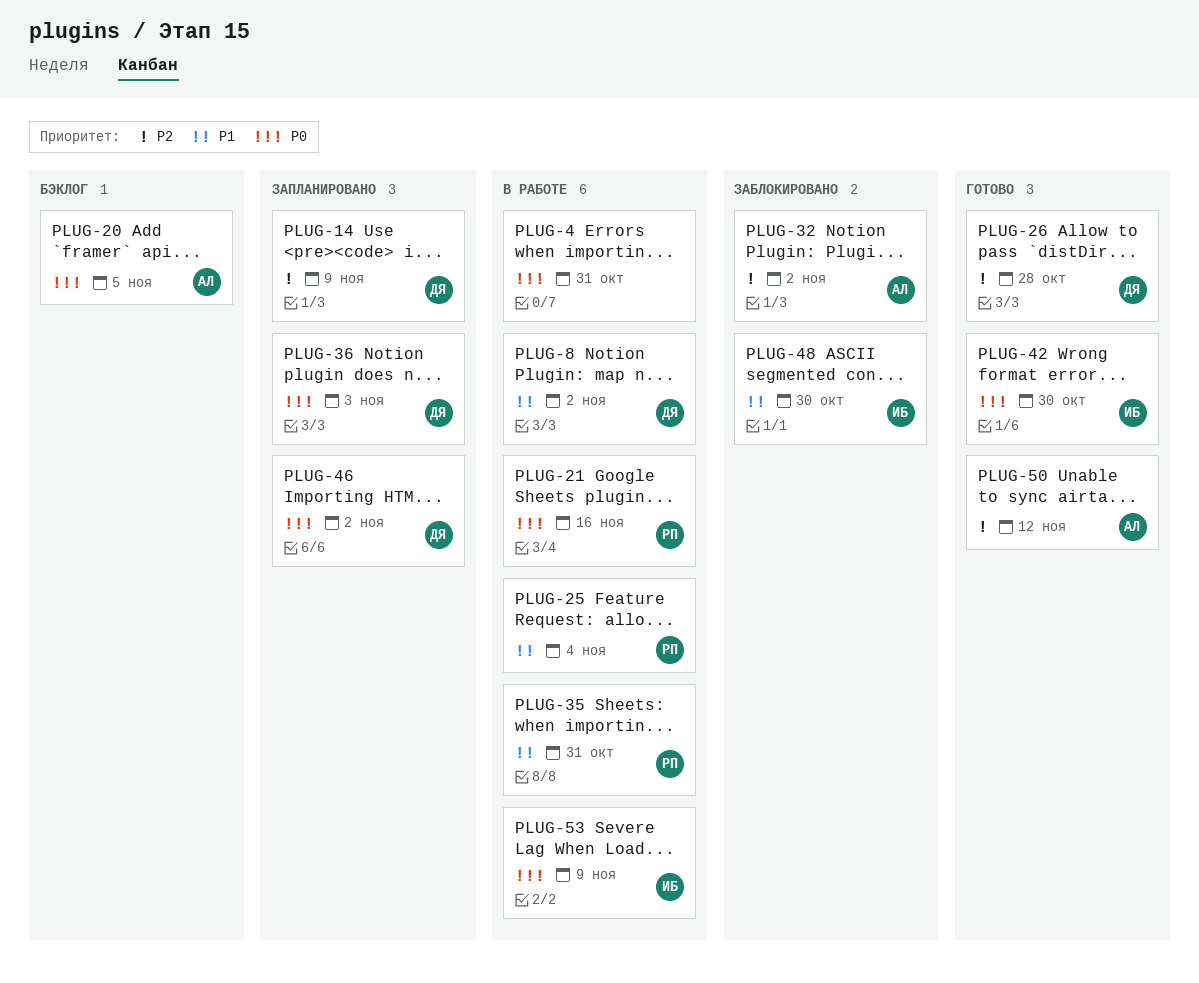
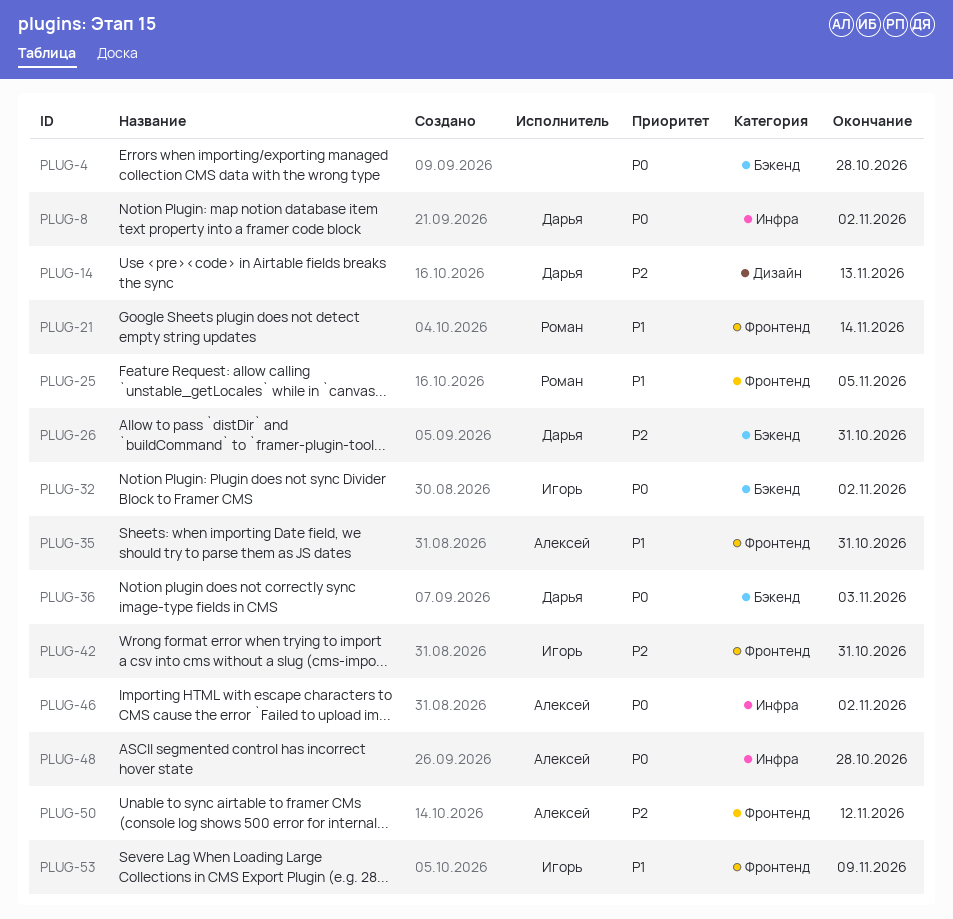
PLUG-4, due: Oct 31 -> Oct 28
PLUG-8, priority: P1 -> P0
PLUG-14, due: Nov 9 -> Nov 13
PLUG-20: present -> none
PLUG-21, priority: P0 -> P1
PLUG-21, due: Nov 16 -> Nov 14
PLUG-25, due: Nov 4 -> Nov 5
PLUG-26, due: Oct 28 -> Oct 31
PLUG-32, owner: Алексей -> Игорь
PLUG-32, priority: P2 -> P0
PLUG-35, owner: Роман -> Алексей
PLUG-42, priority: P0 -> P2
PLUG-42, due: Oct 30 -> Oct 31
PLUG-46, owner: Дарья -> Алексей
PLUG-48, owner: Игорь -> Алексей
PLUG-48, priority: P1 -> P0
PLUG-48, due: Oct 30 -> Oct 28
PLUG-53, priority: P0 -> P1

